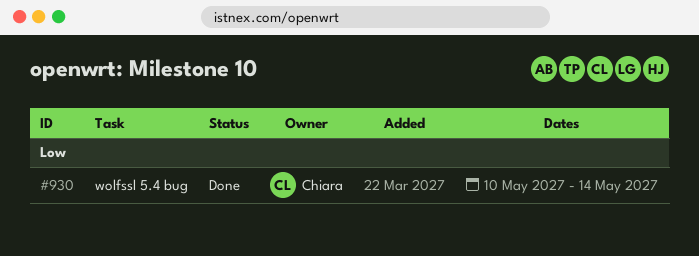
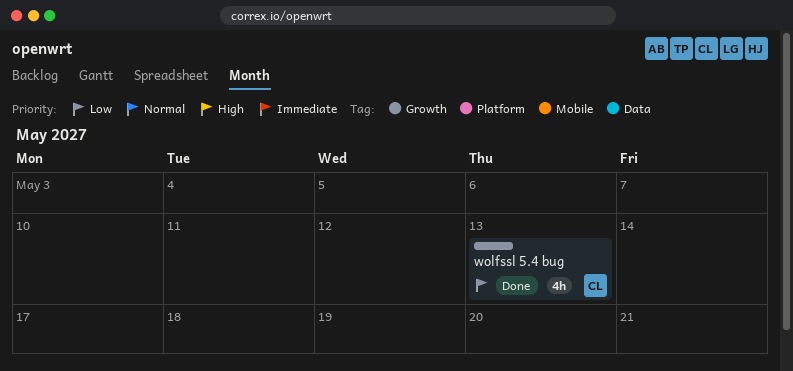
wolfssl 5.4 bug, due: May 14 -> May 13

